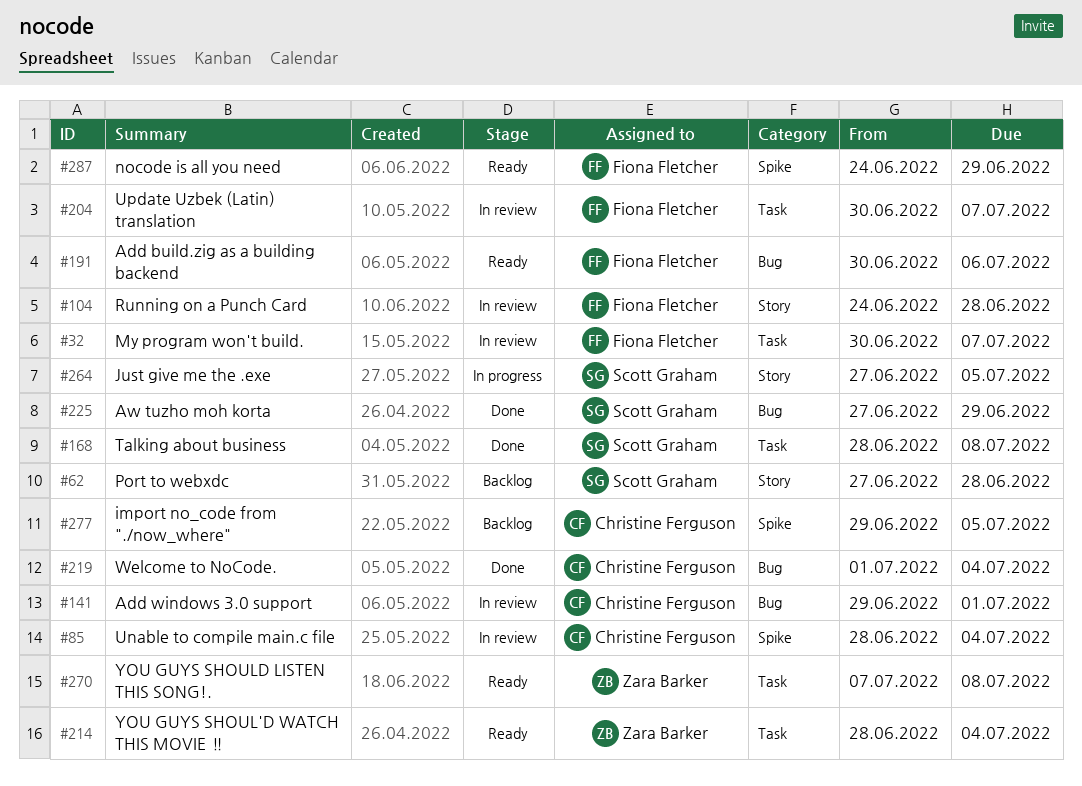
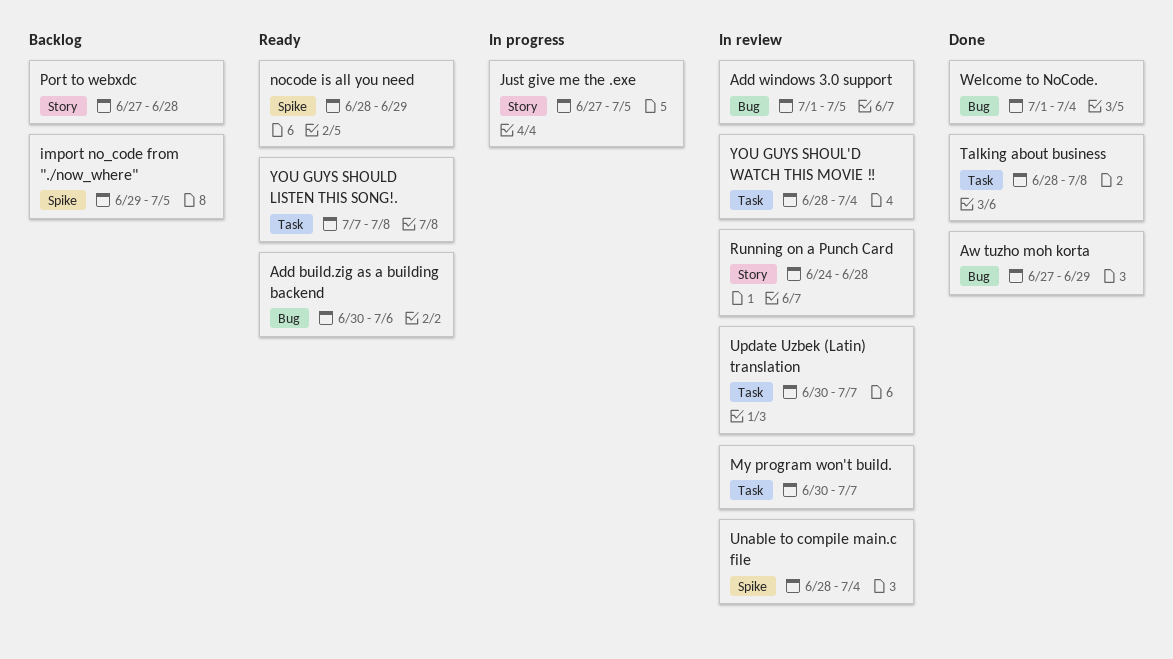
Add windows 3.0 support, start: Jun 29 -> Jul 1
Add windows 3.0 support, due: Jul 1 -> Jul 5
nocode is all you need, start: Jun 24 -> Jun 28
YOU GUYS SHOUL'D WATCH THIS MOVIE ‼, status: Ready -> In review

